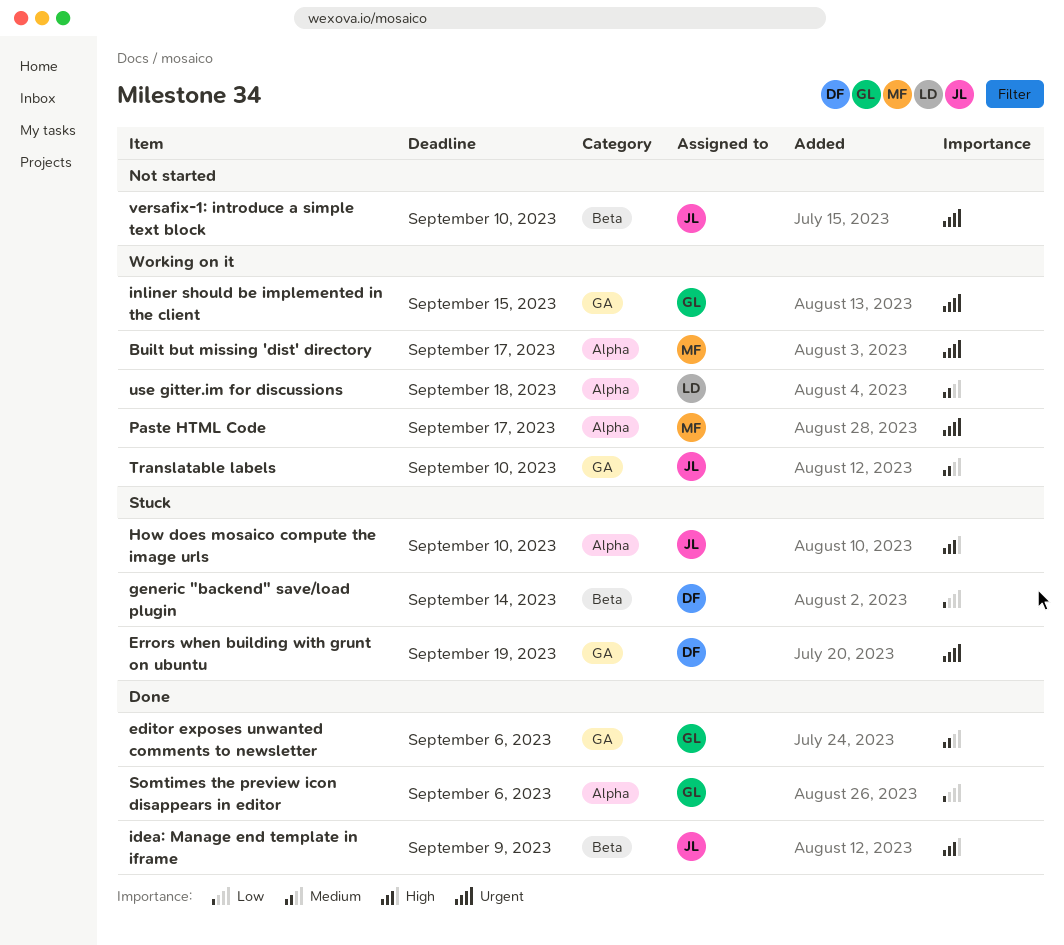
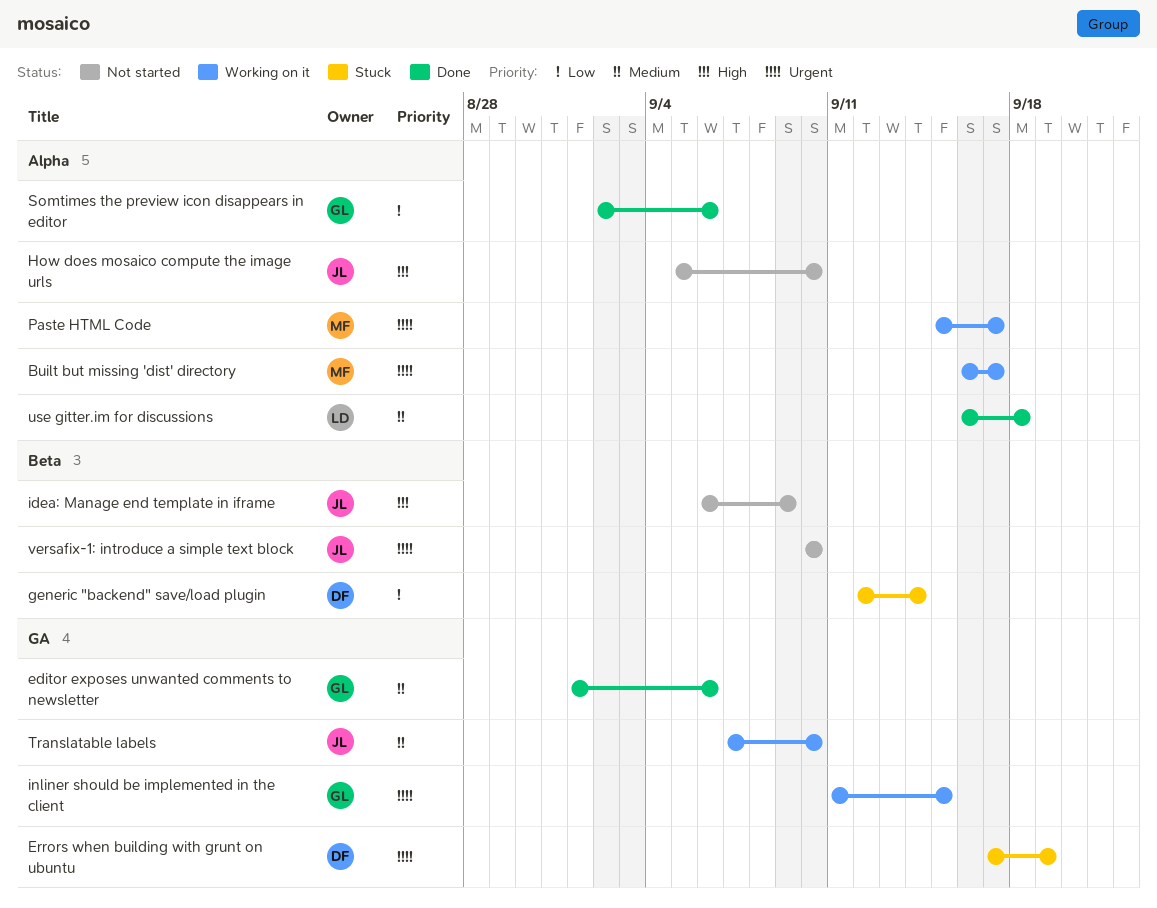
How does mosaico compute the image urls, status: Stuck -> Not started
idea: Manage end template in iframe, status: Done -> Not started
use gitter.im for discussions, status: Working on it -> Done

